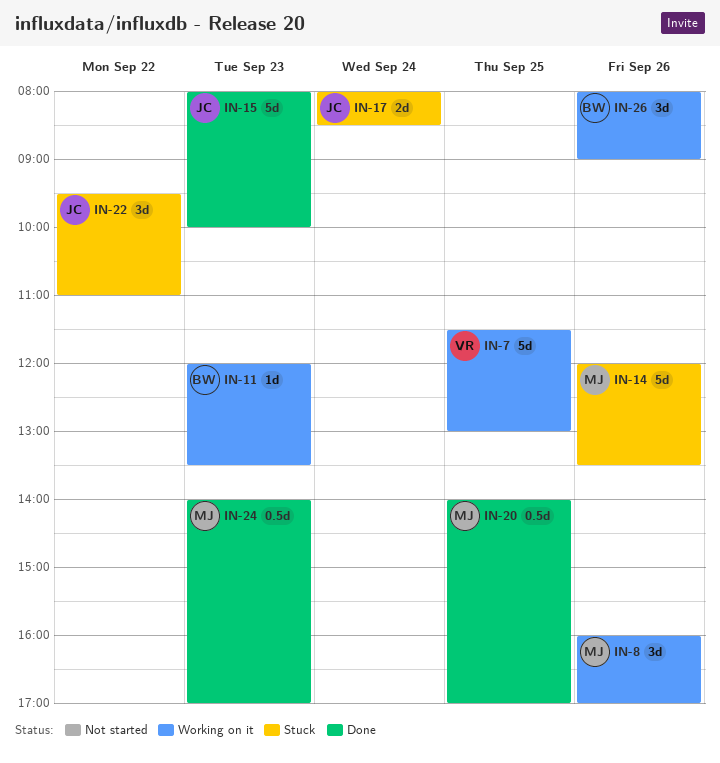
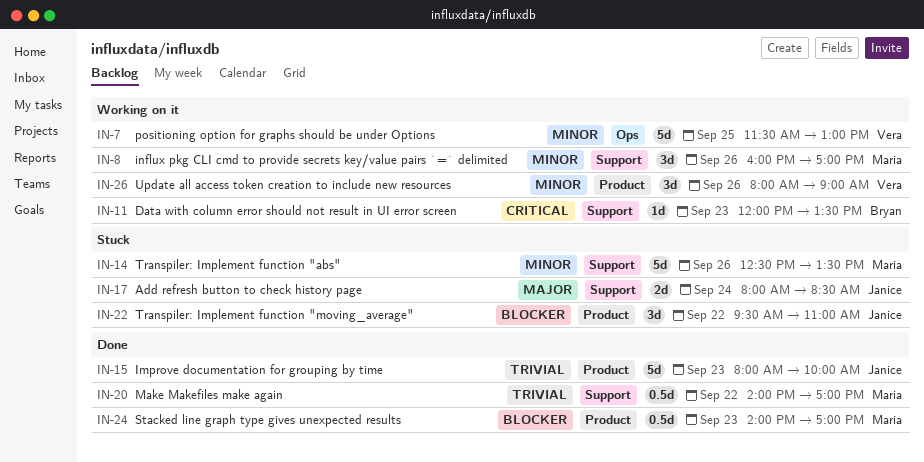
IN-14, begins: 12:00 -> 12:30
IN-20, day: Sep 25 -> Sep 22
IN-26, owner: Bryan -> Vera

